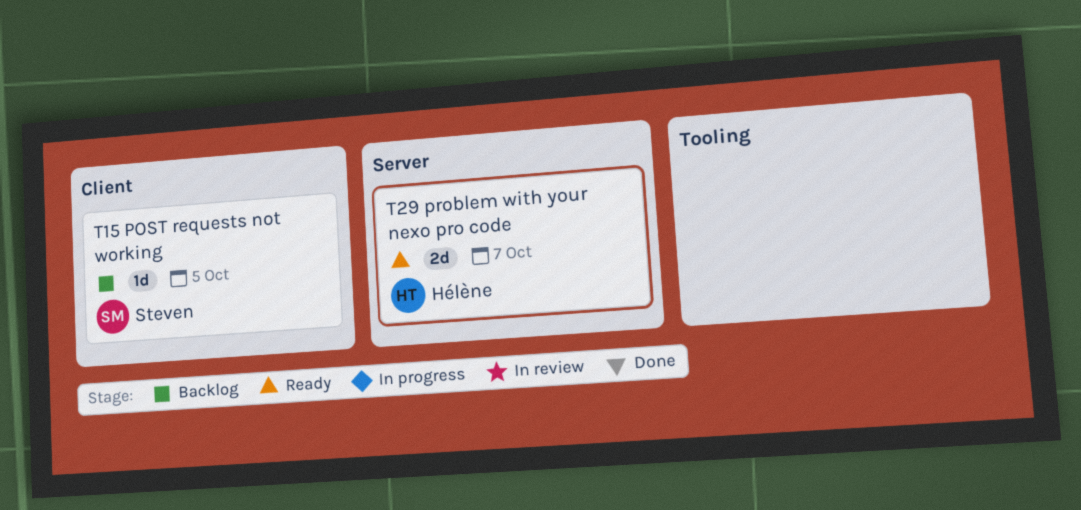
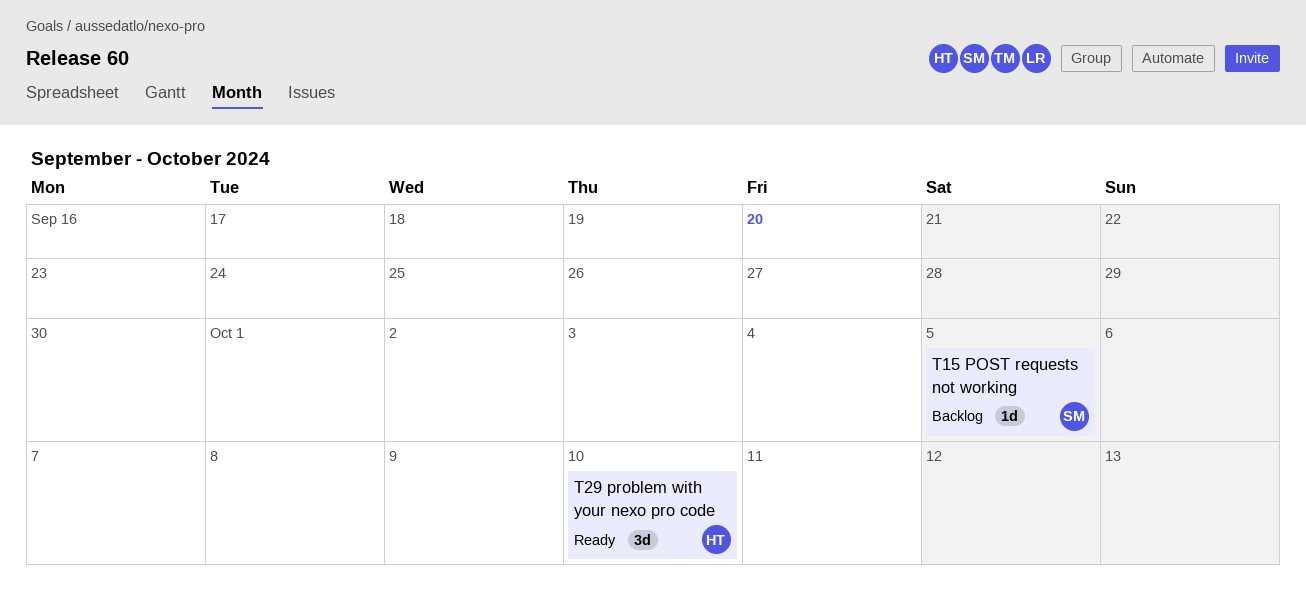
T29, estimate: 2d -> 3d
T29, due: Oct 7 -> Oct 10

